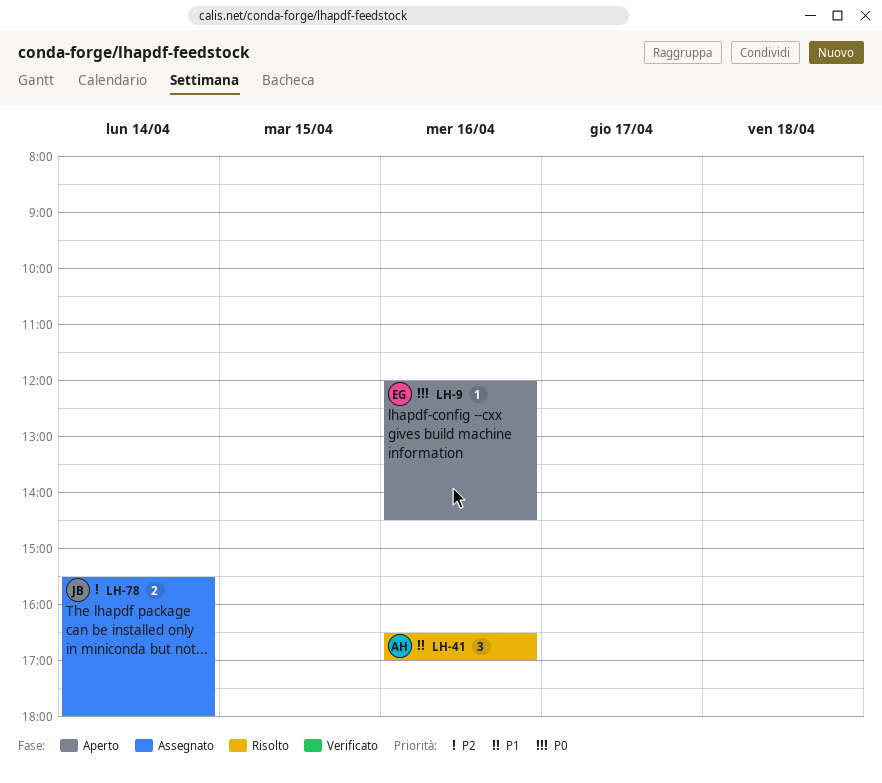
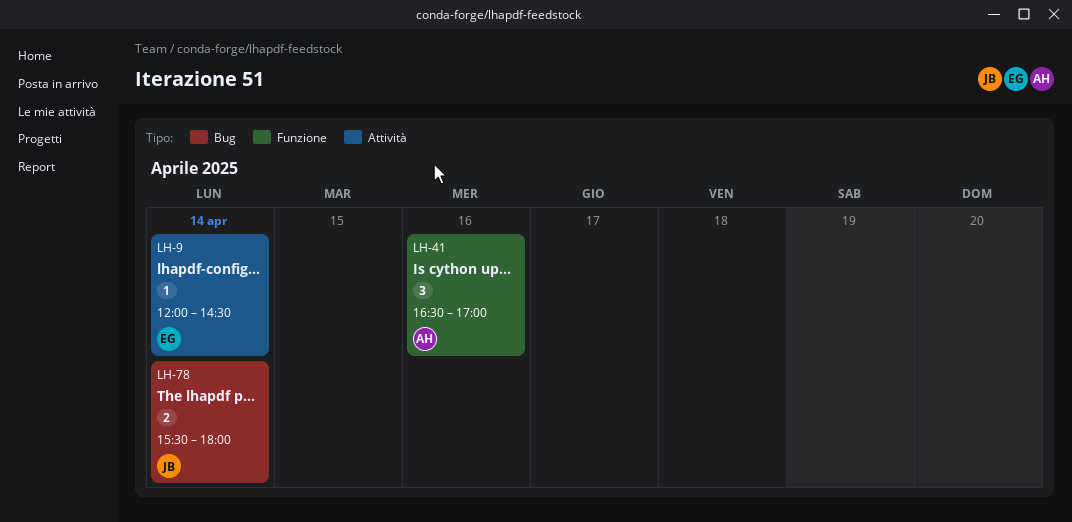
LH-9, day: Apr 16 -> Apr 14

